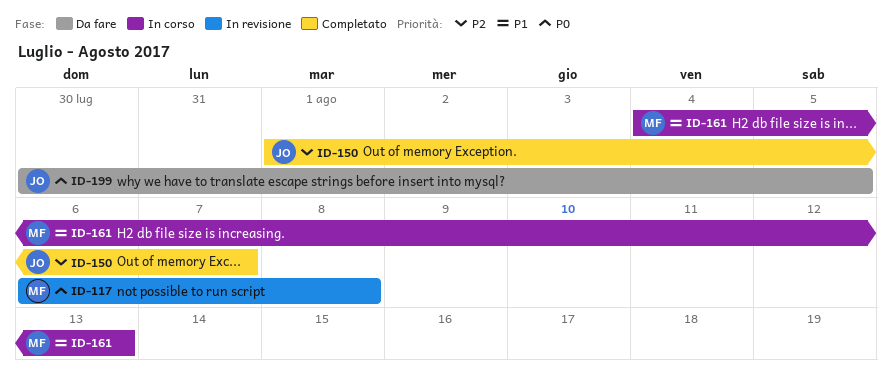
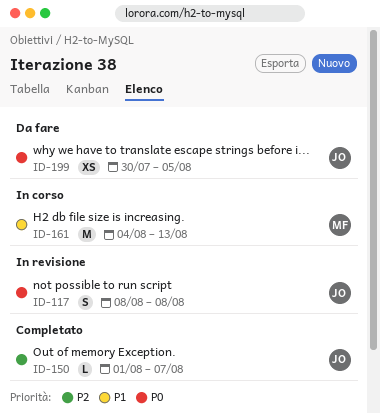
ID-117, owner: MF -> JO
ID-117, start: Aug 6 -> Aug 8

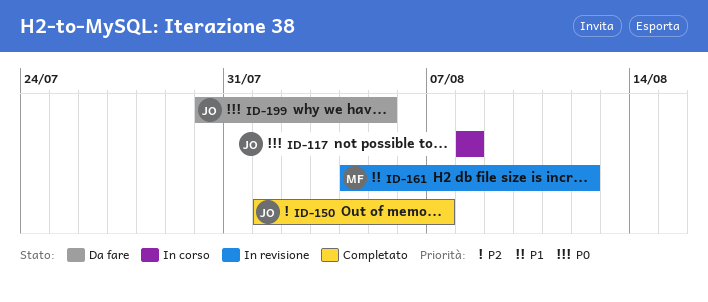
ID-117, status: In revisione -> In corso
ID-161, status: In corso -> In revisione
ID-161, due: Aug 13 -> Aug 12

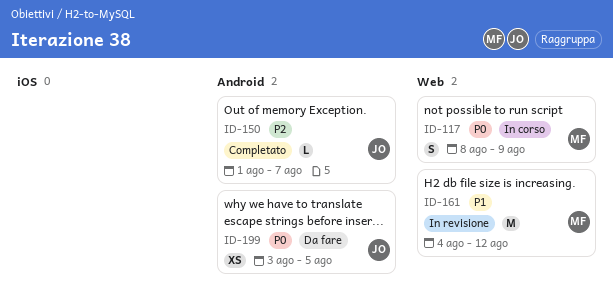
ID-117, owner: JO -> MF
ID-117, due: Aug 8 -> Aug 9
ID-199, start: Jul 30 -> Aug 3

